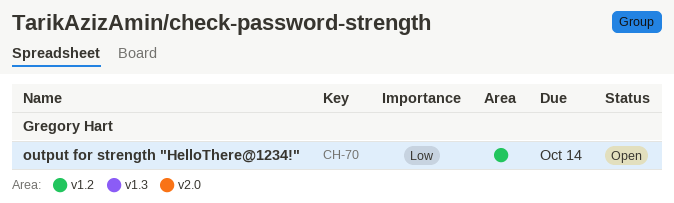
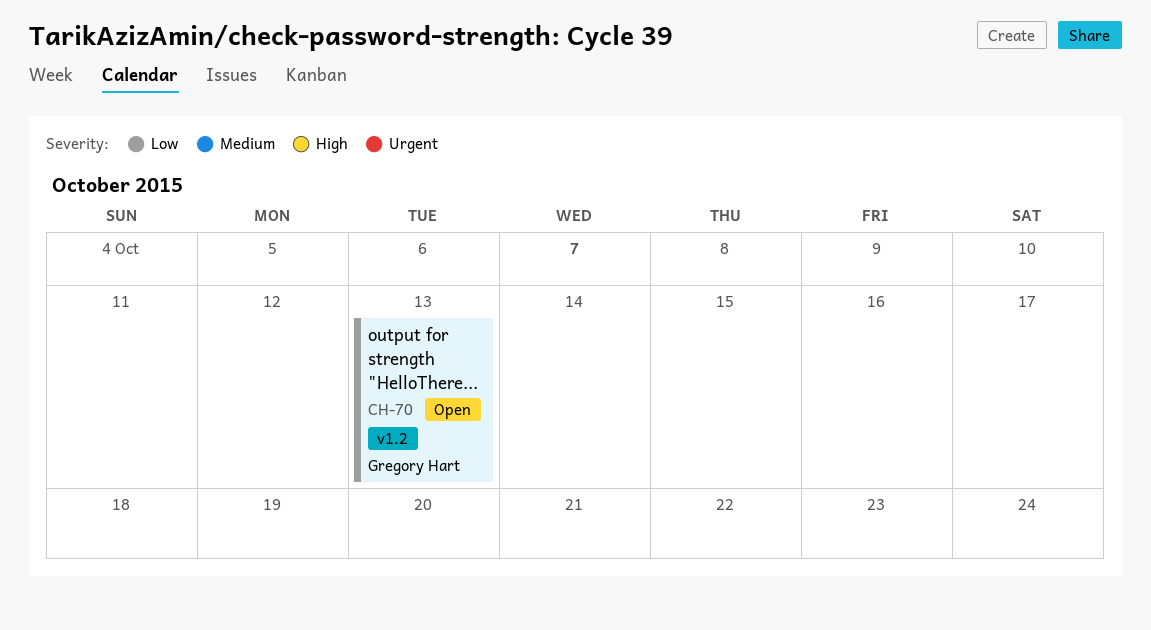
CH-70, due: Oct 14 -> Oct 13

